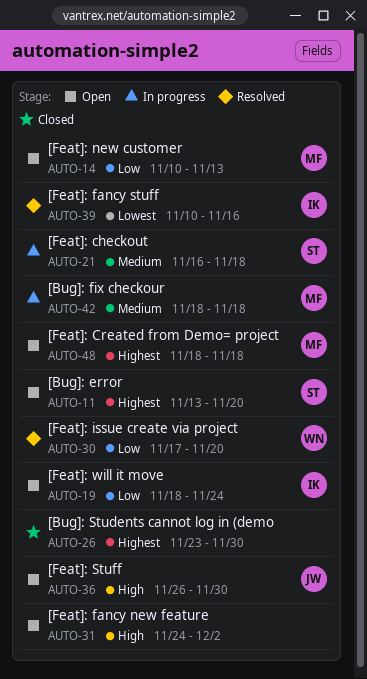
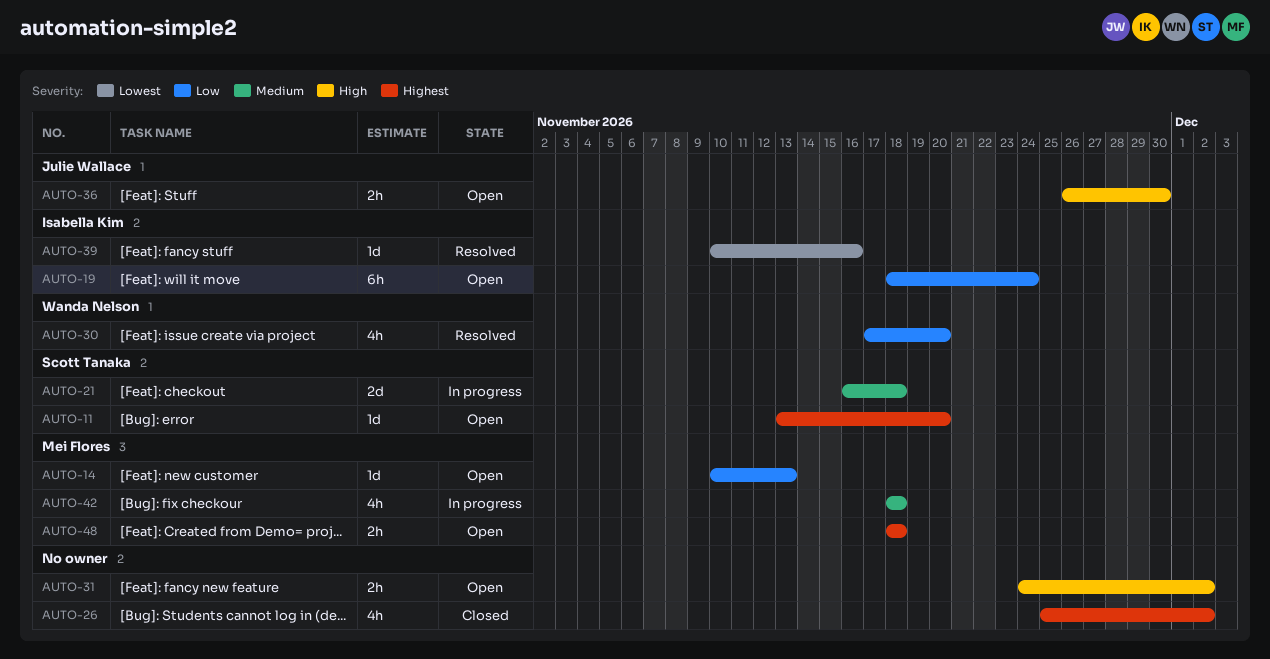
AUTO-26, start: Nov 23 -> Nov 25
AUTO-26, due: Nov 30 -> Dec 2

